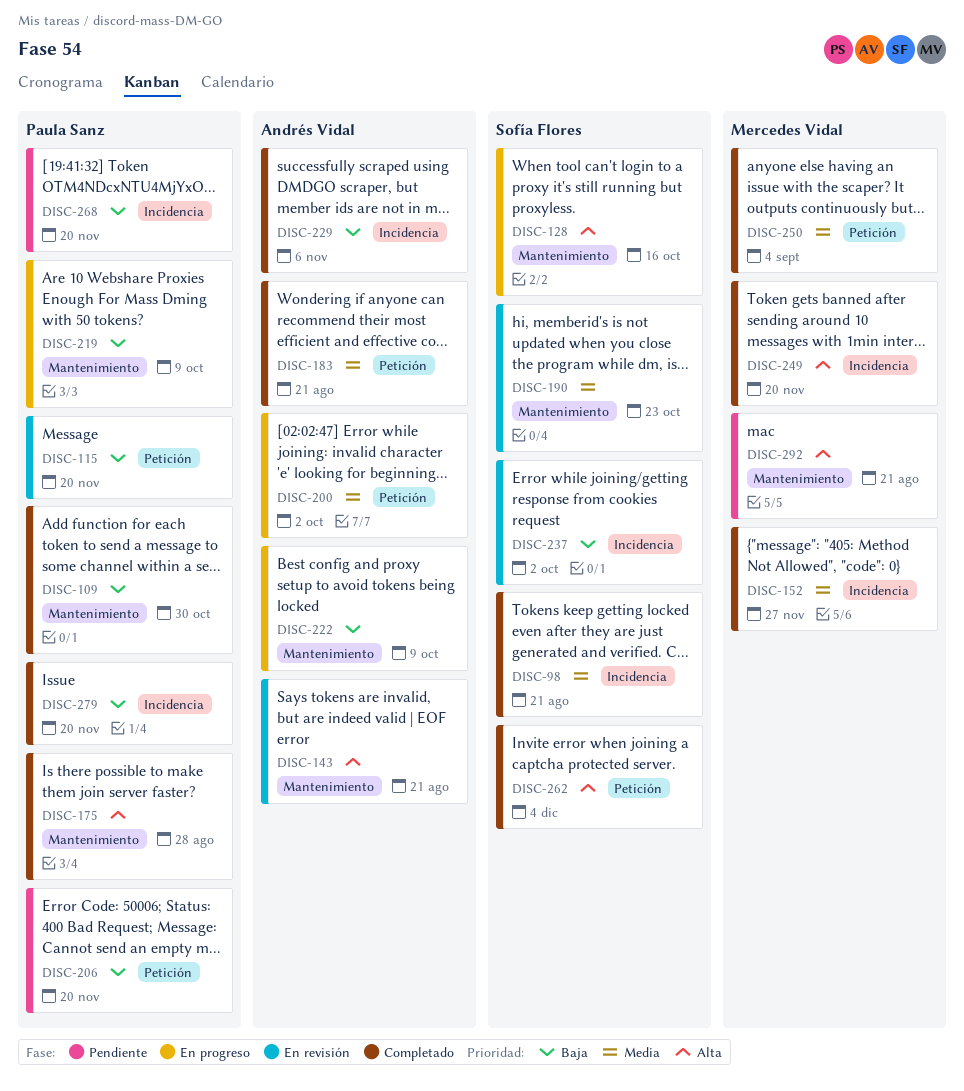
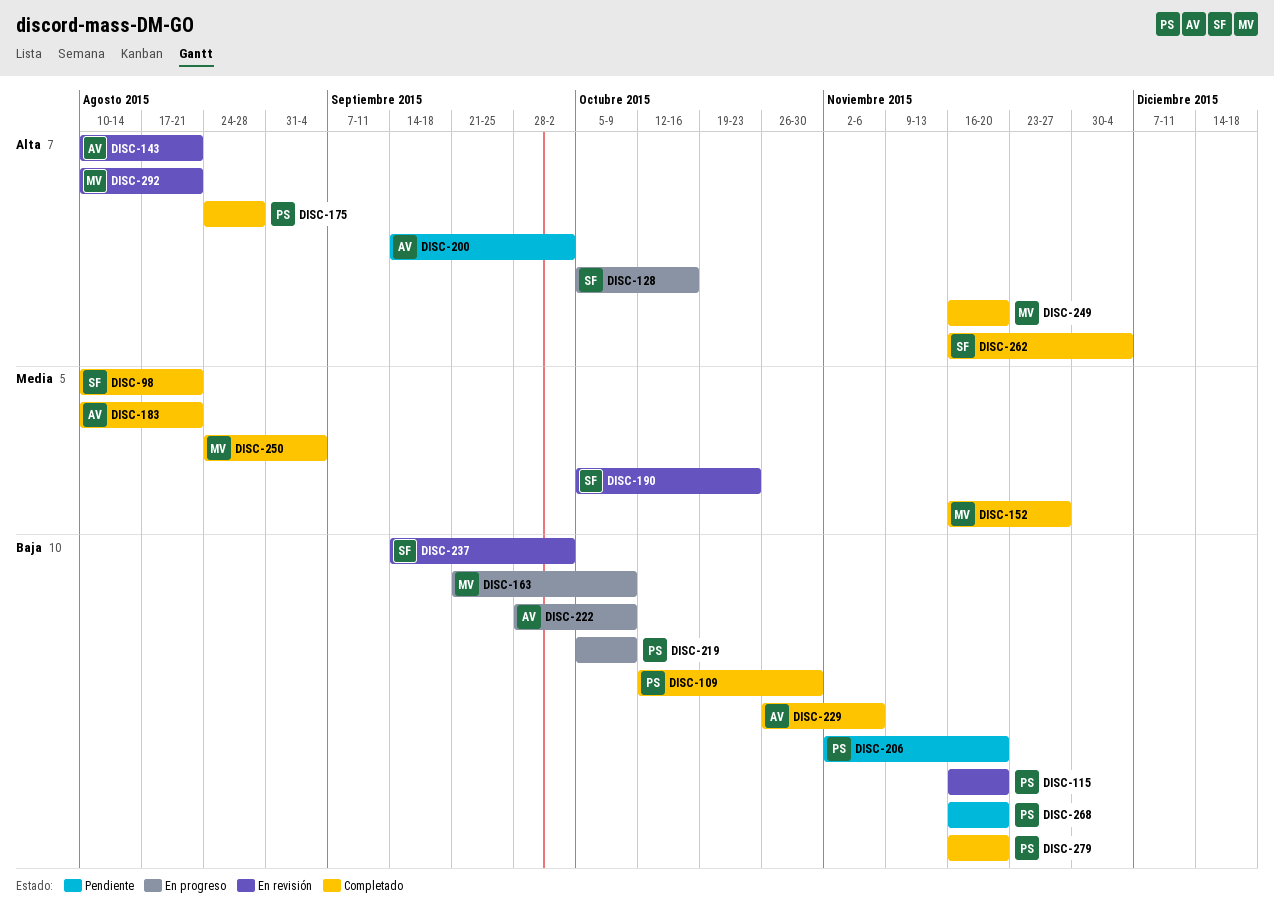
DISC-163: none -> present
DISC-200, status: En progreso -> Pendiente
DISC-200, priority: Media -> Alta
DISC-292, status: Pendiente -> En revisión

